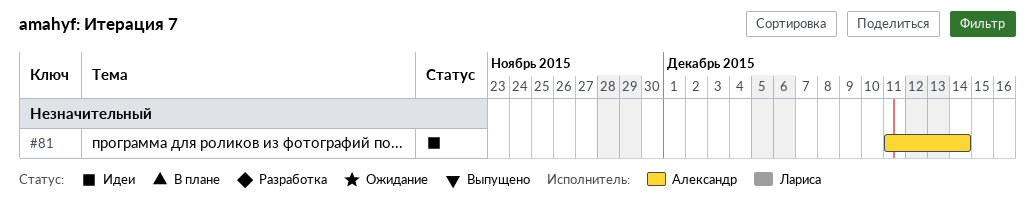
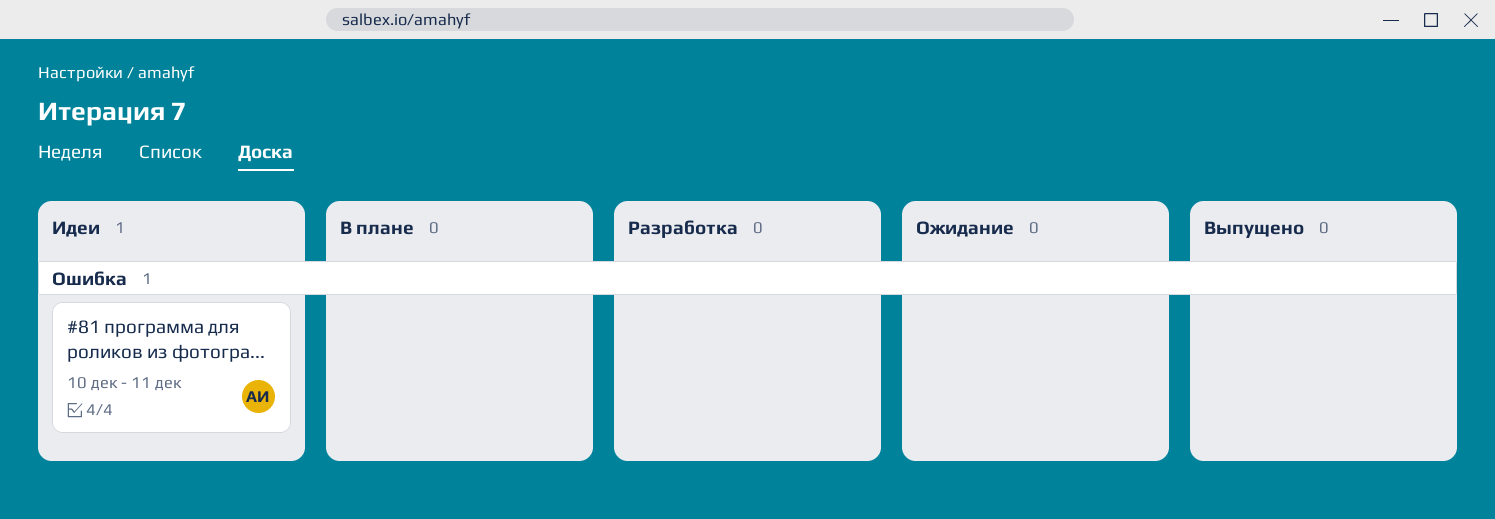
#81, start: Dec 11 -> Dec 10
#81, due: Dec 14 -> Dec 11

